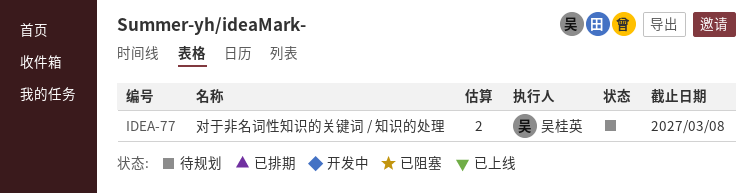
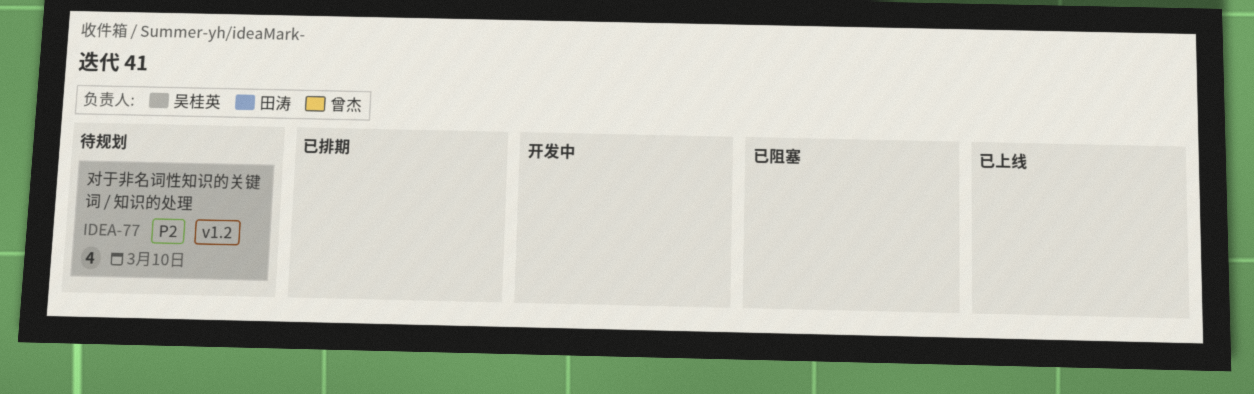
IDEA-77, estimate: 2 -> 4
IDEA-77, due: Mar 8 -> Mar 10

